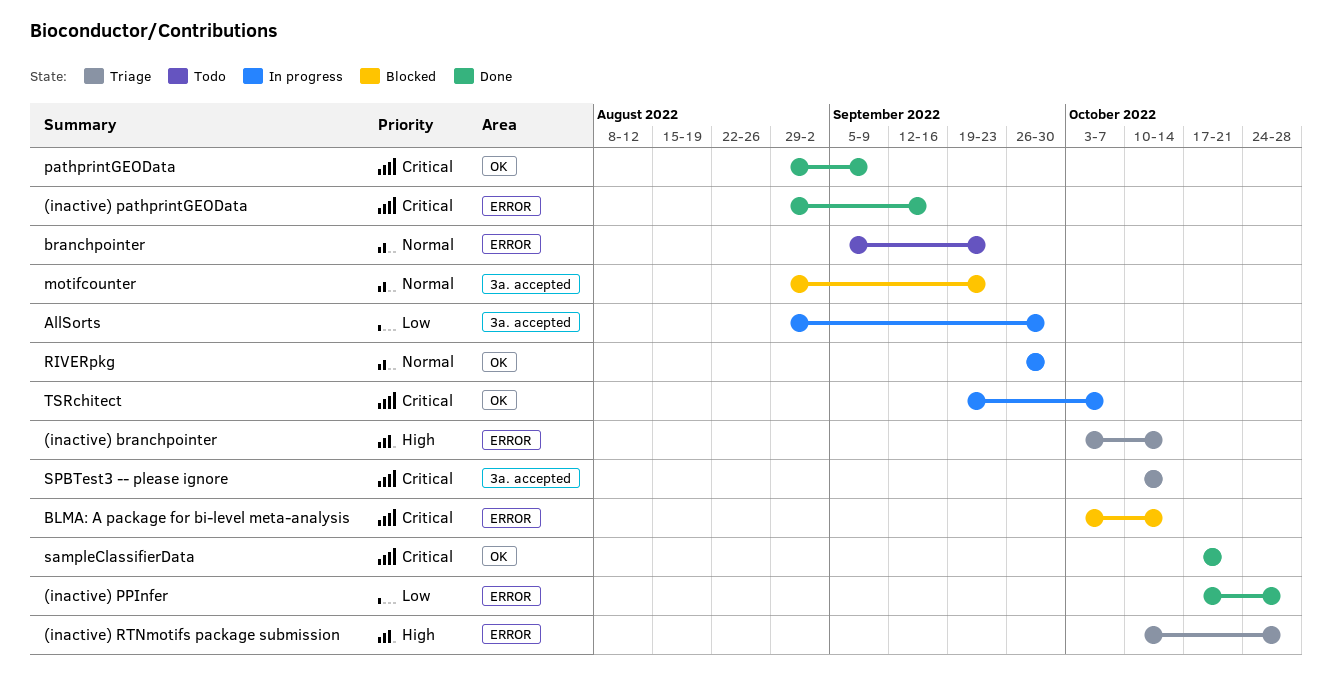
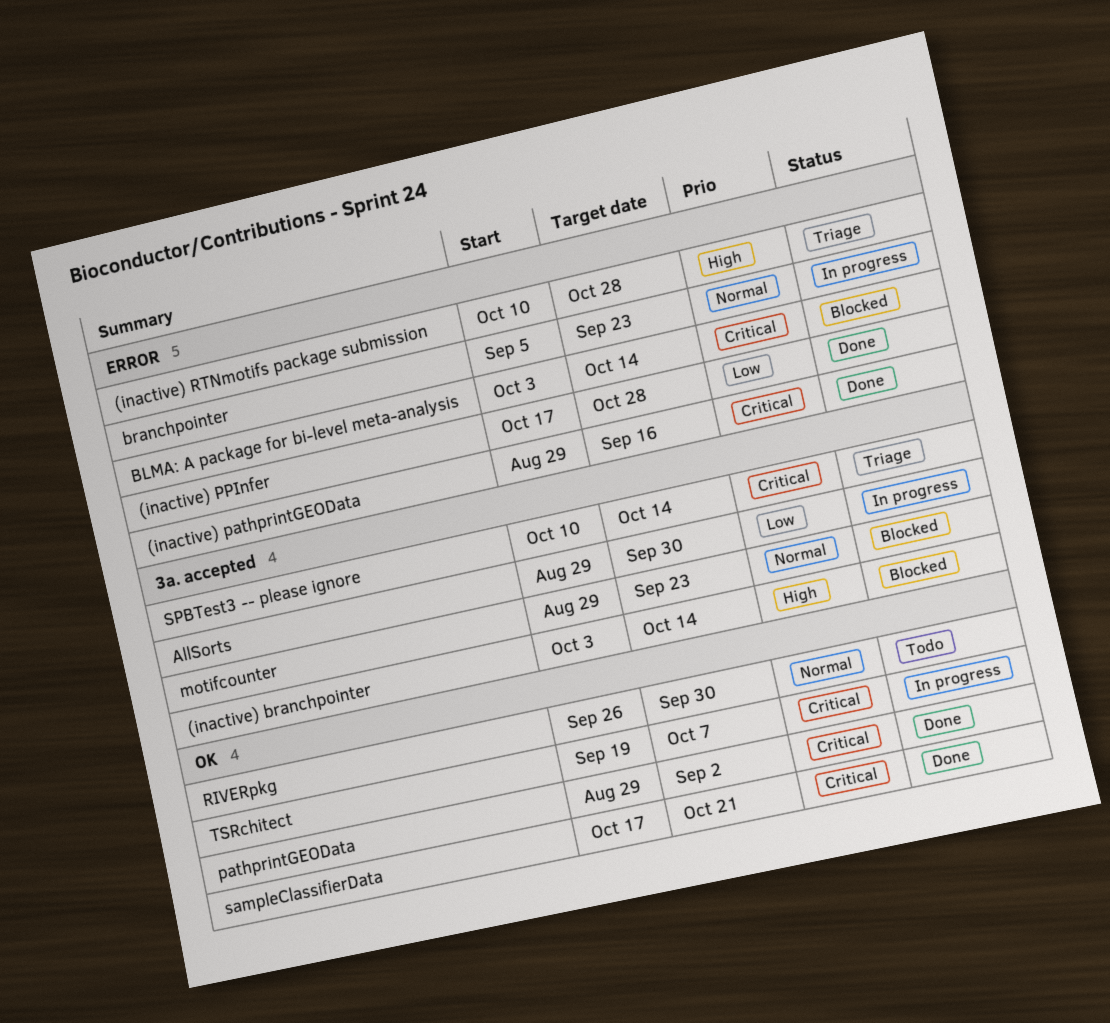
(inactive) branchpointer, status: Triage -> Blocked
(inactive) branchpointer, label: ERROR -> 3a. accepted
branchpointer, status: Todo -> In progress
pathprintGEOData, due: Sep 9 -> Sep 2
RIVERpkg, status: In progress -> Todo

